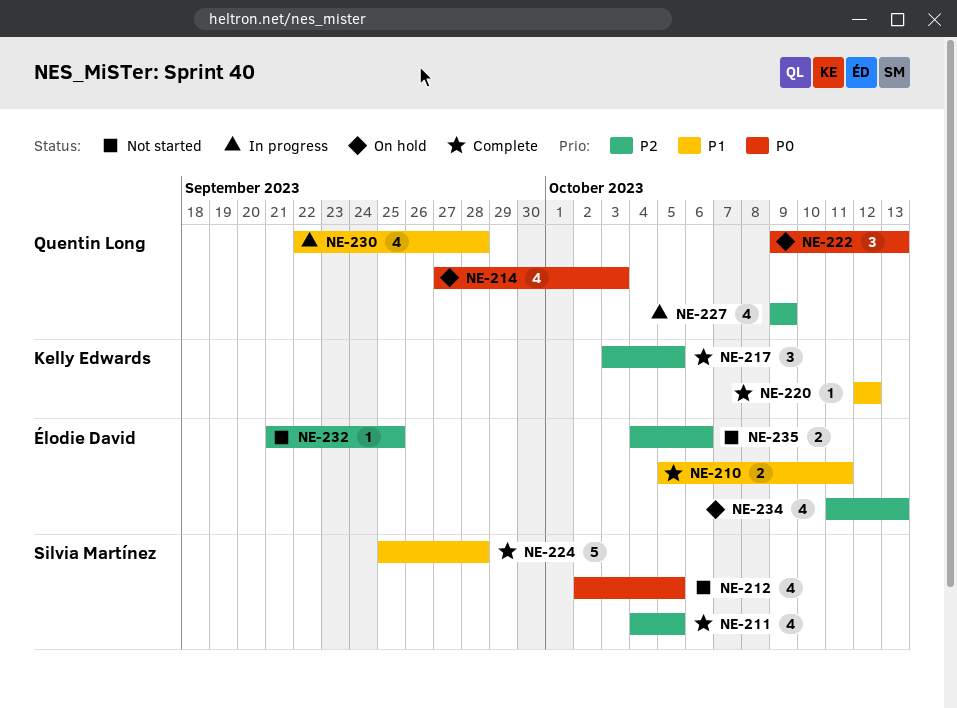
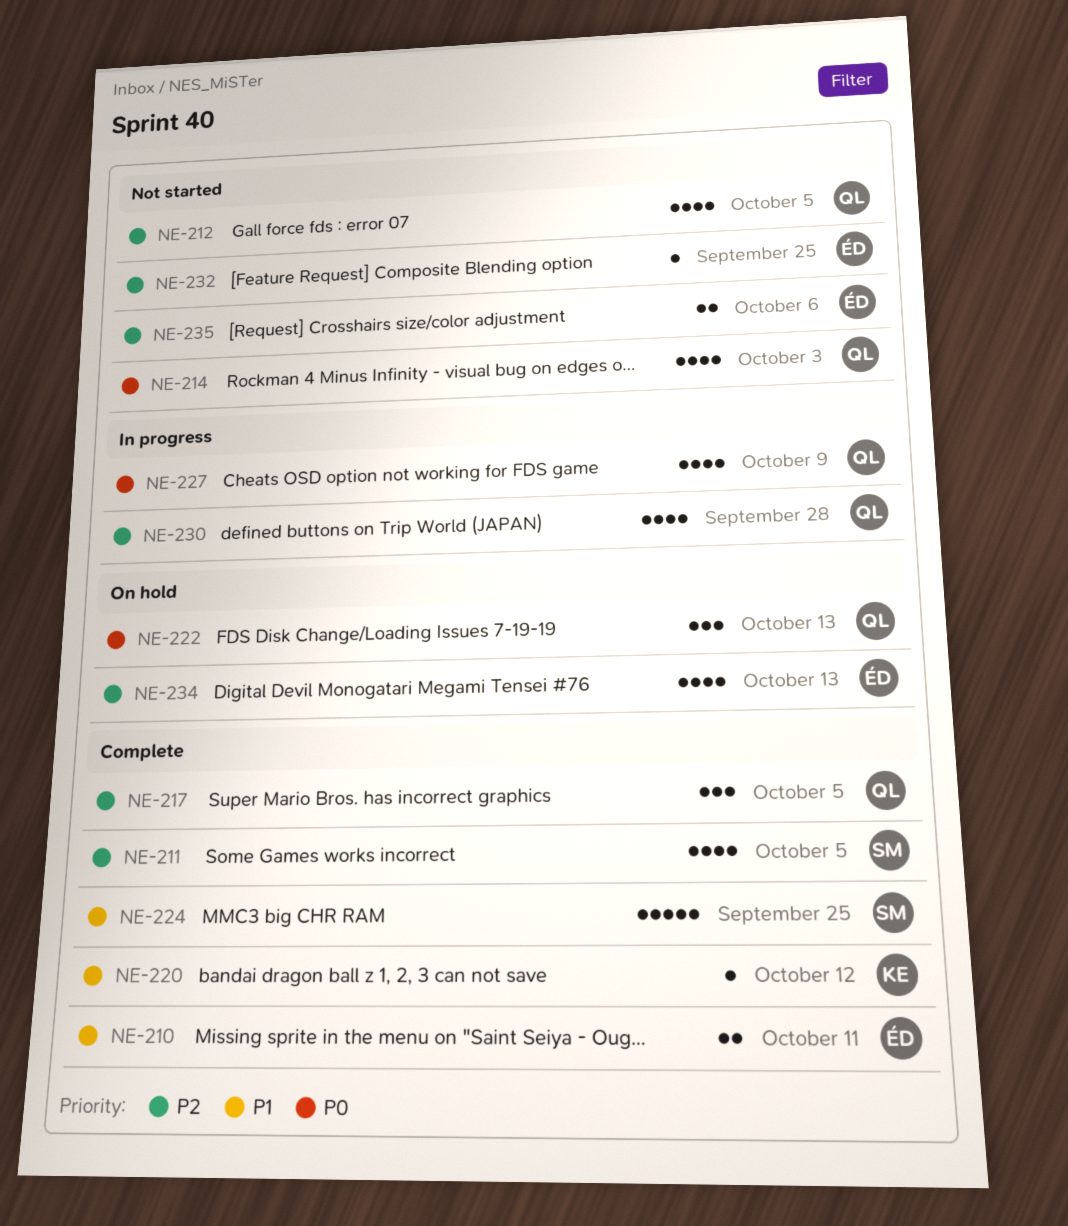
NE-212, owner: Silvia Martínez -> Quentin Long
NE-212, priority: P0 -> P2
NE-214, status: On hold -> Not started
NE-217, owner: Kelly Edwards -> Quentin Long
NE-224, due: Sep 28 -> Sep 25
NE-227, priority: P2 -> P0
NE-230, priority: P1 -> P2

